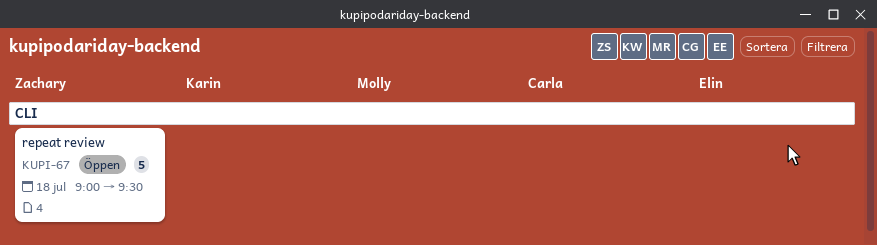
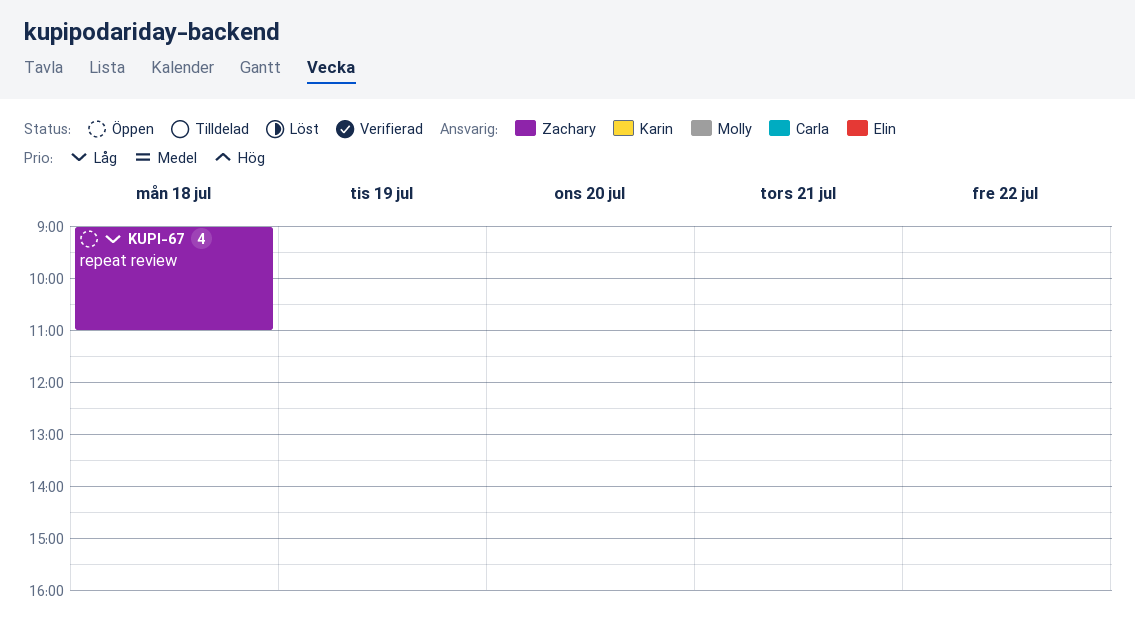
KUPI-67, estimate: 5 -> 4
KUPI-67, ends: 09:30 -> 11:00

